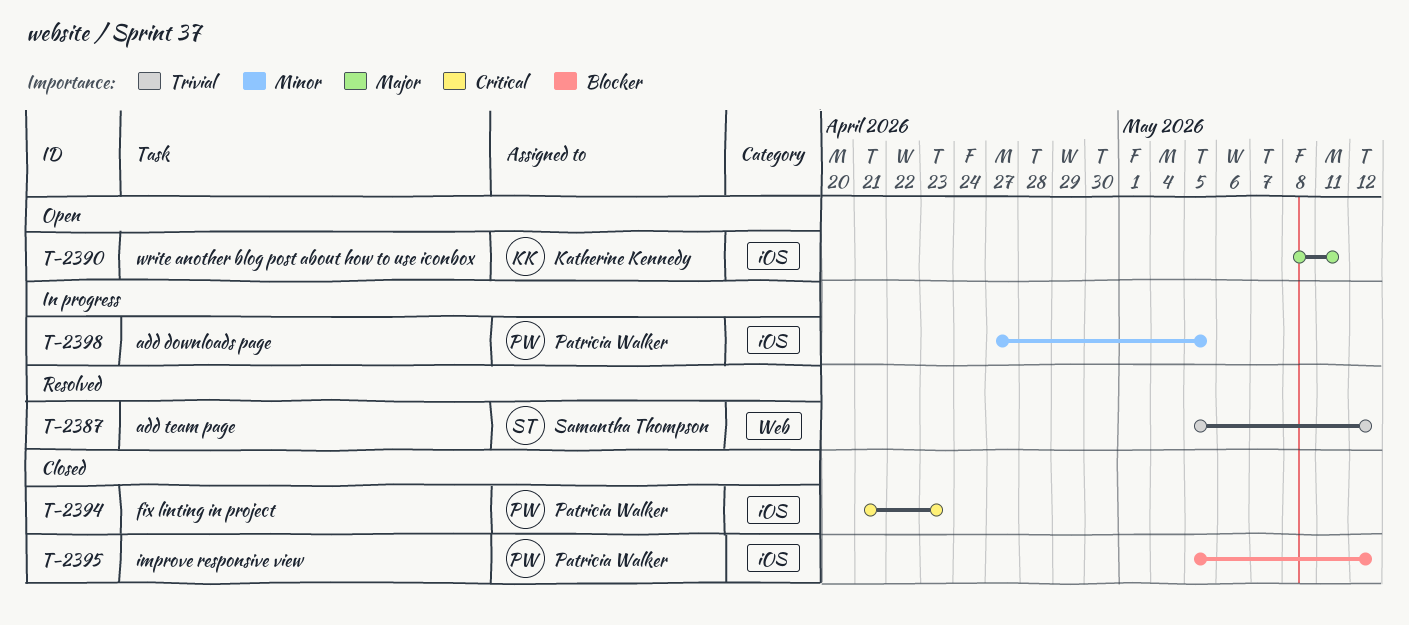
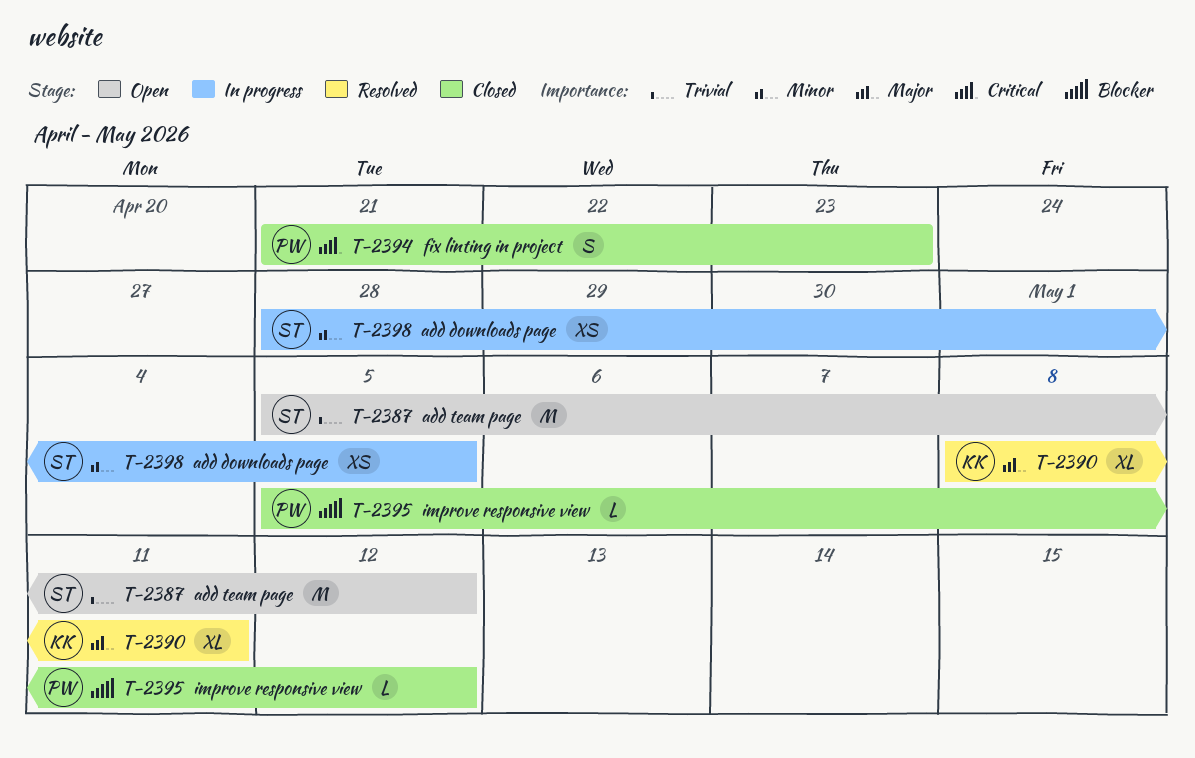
T-2387, status: Resolved -> Open
T-2390, status: Open -> Resolved
T-2398, owner: Patricia Walker -> Samantha Thompson
T-2398, start: Apr 27 -> Apr 28

